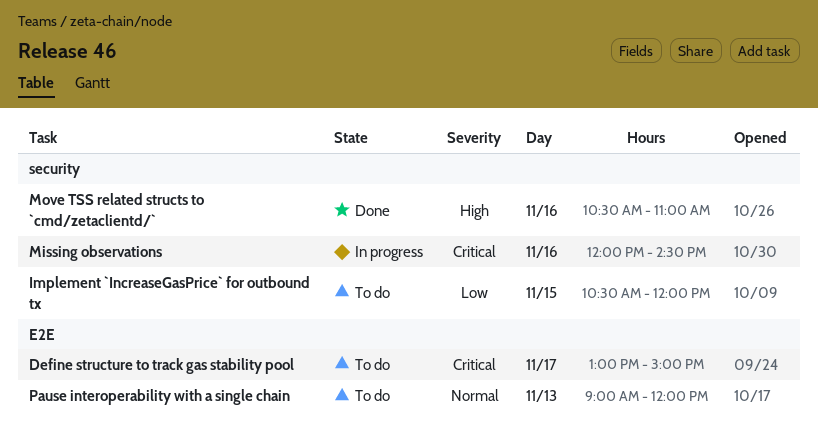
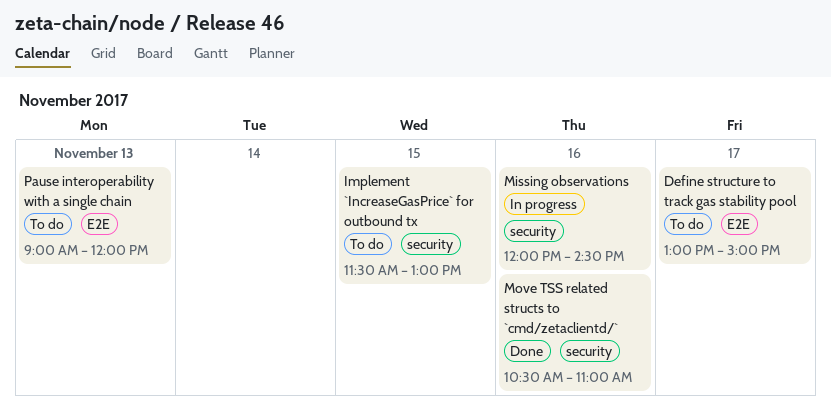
Implement `IncreaseGasPrice` for outbound tx, begins: 10:30 -> 11:30
Implement `IncreaseGasPrice` for outbound tx, ends: 12:00 -> 13:00

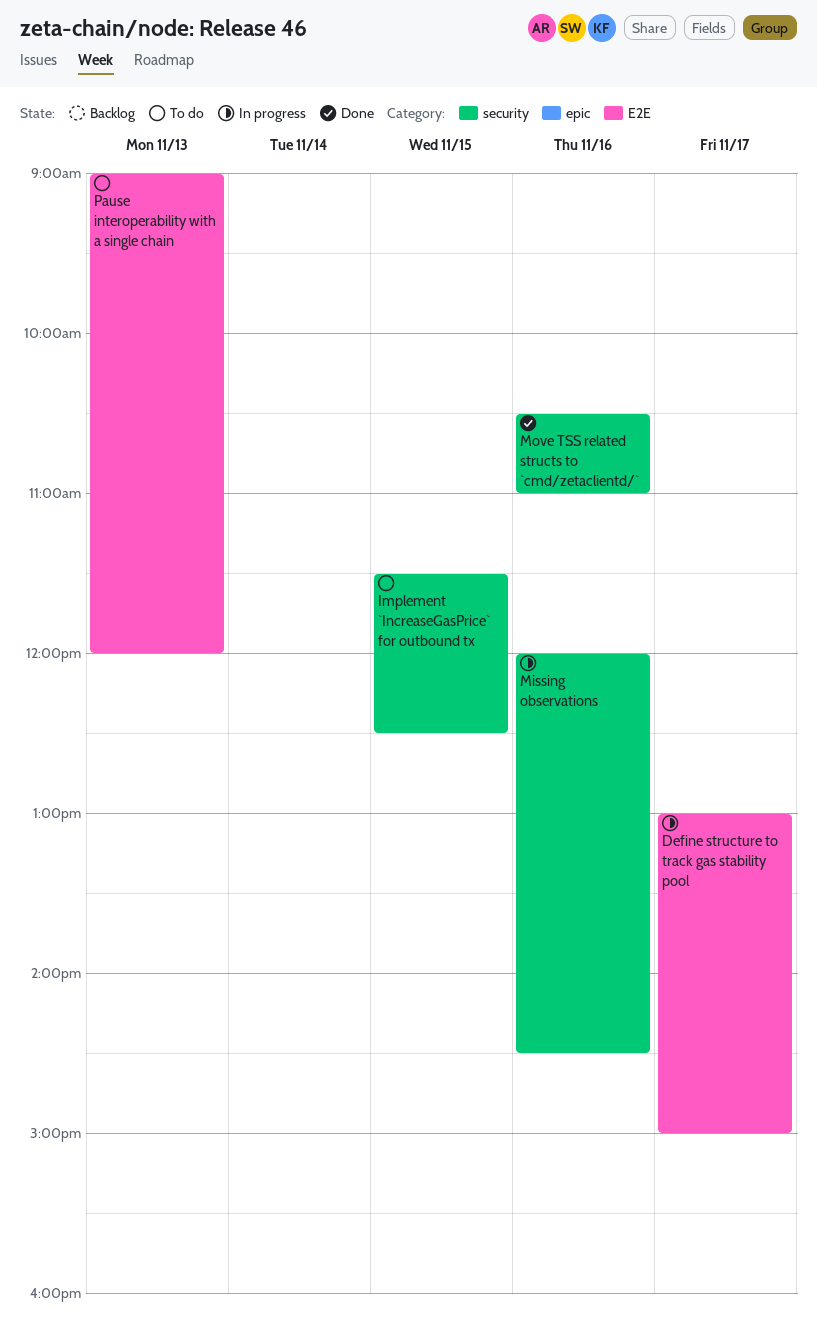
Define structure to track gas stability pool, status: To do -> In progress
Implement `IncreaseGasPrice` for outbound tx, ends: 13:00 -> 12:30

